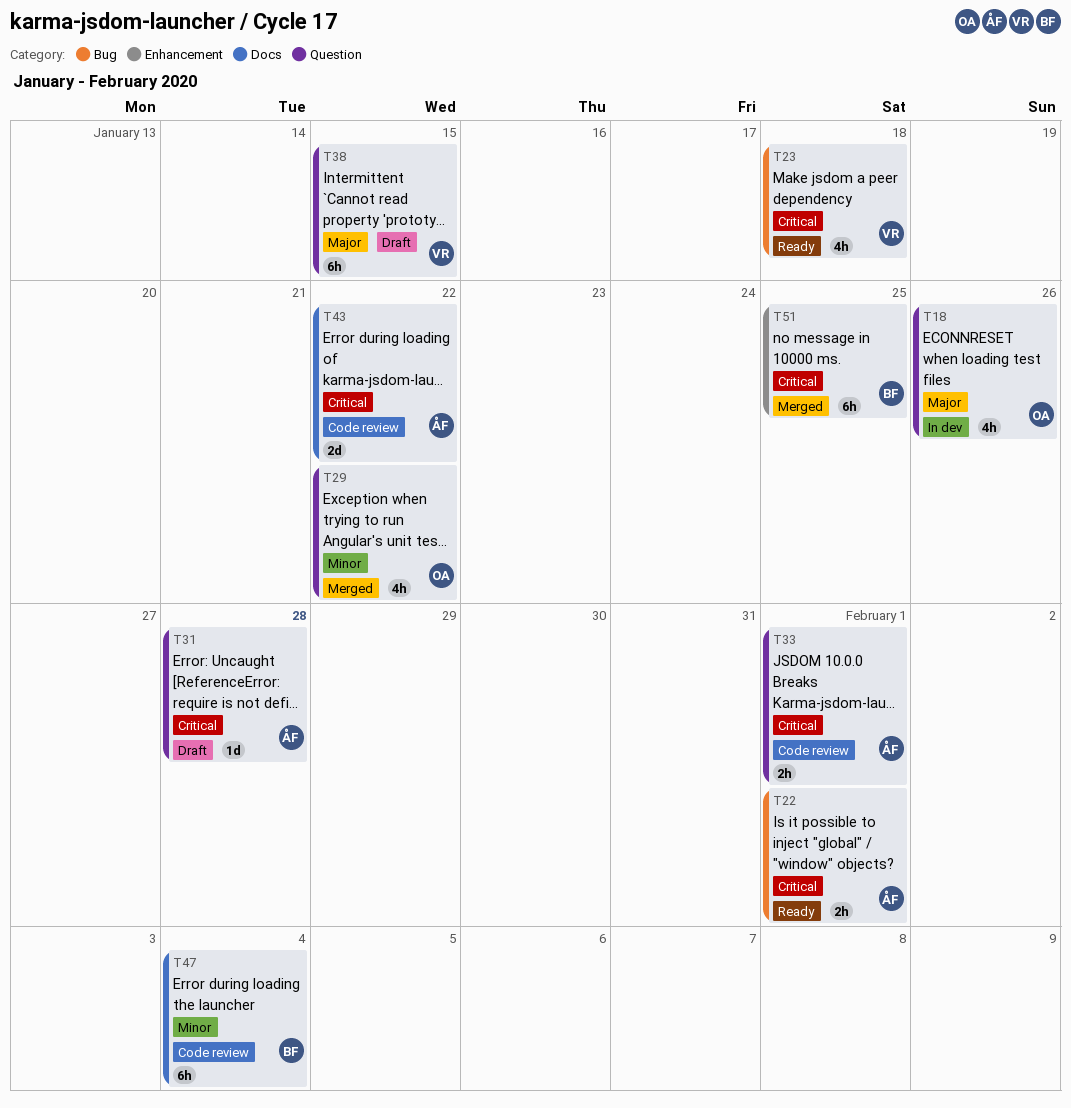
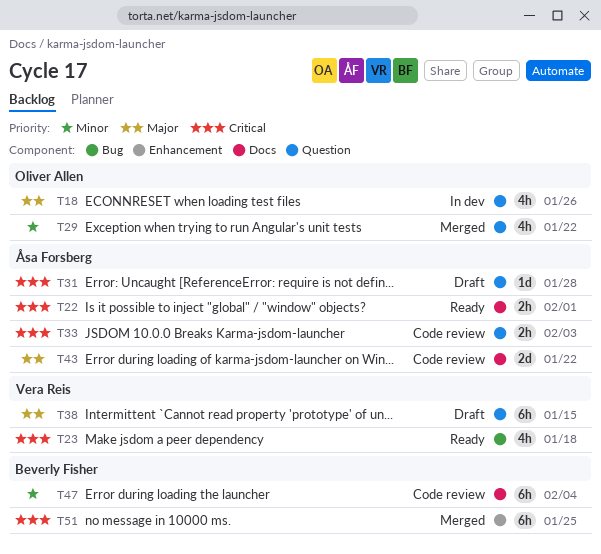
T22, label: Bug -> Docs
T33, due: Feb 1 -> Feb 3
T43, priority: Critical -> Major

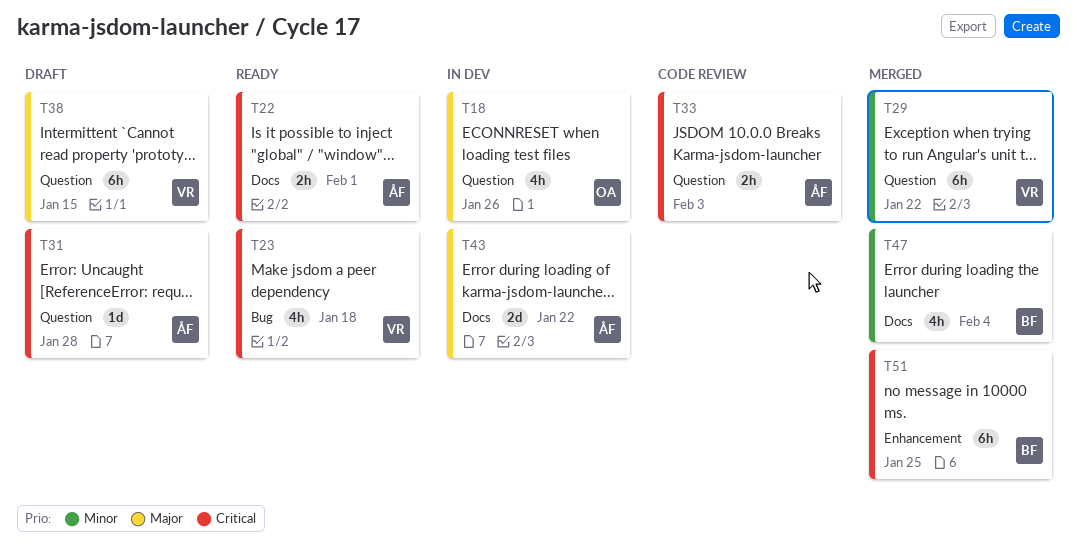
T29, owner: Oliver Allen -> Vera Reis
T29, estimate: 4h -> 6h
T43, status: Code review -> In dev
T47, status: Code review -> Merged
T47, estimate: 6h -> 4h

